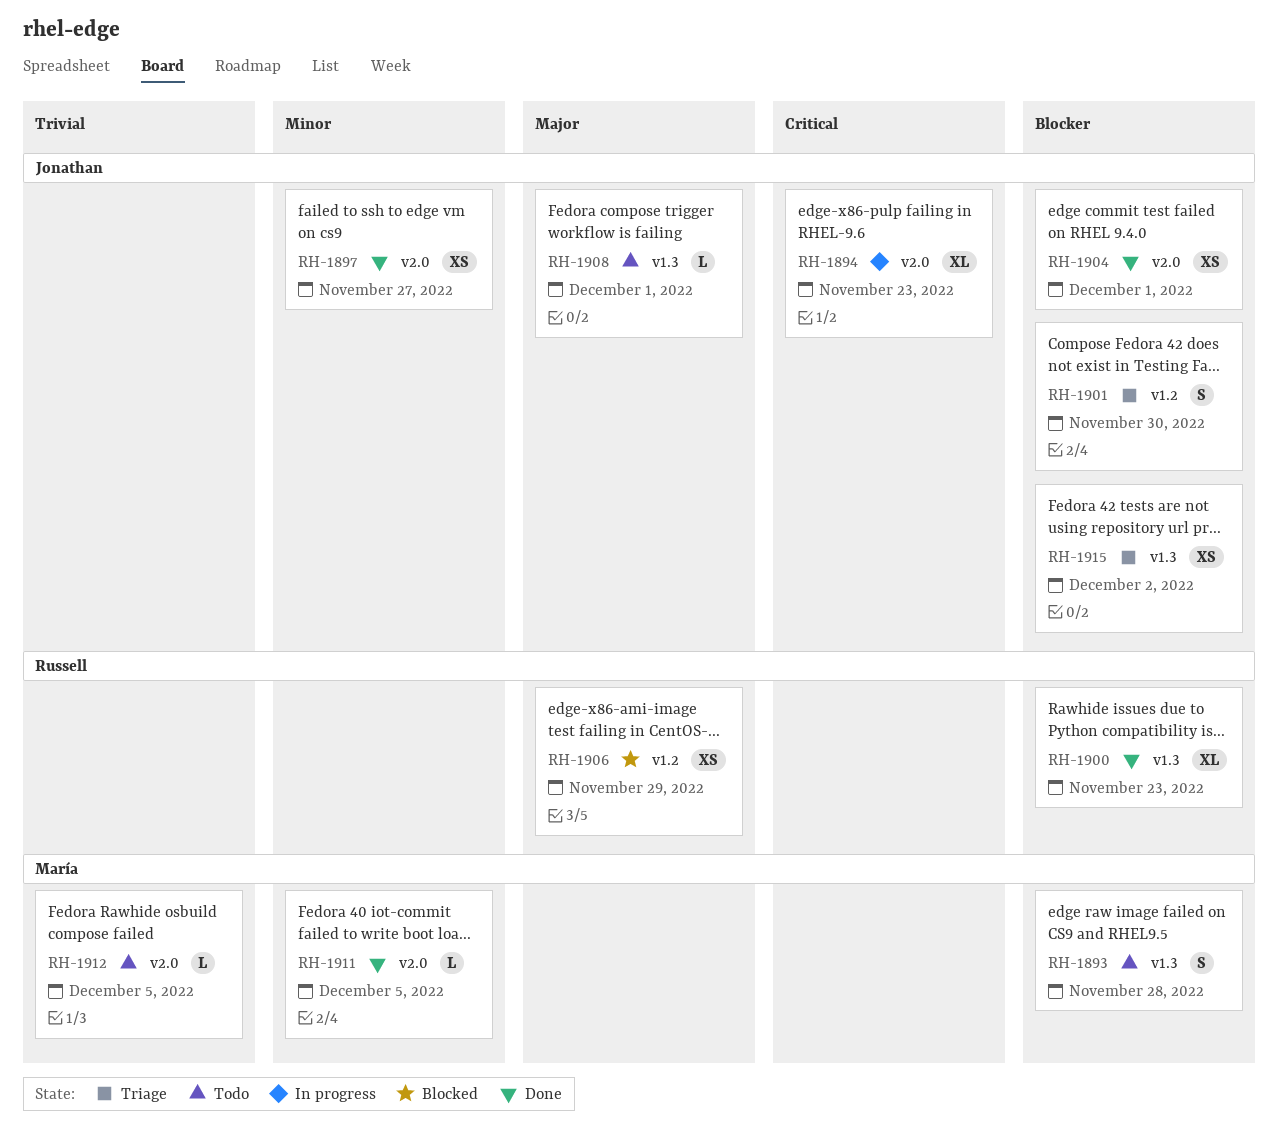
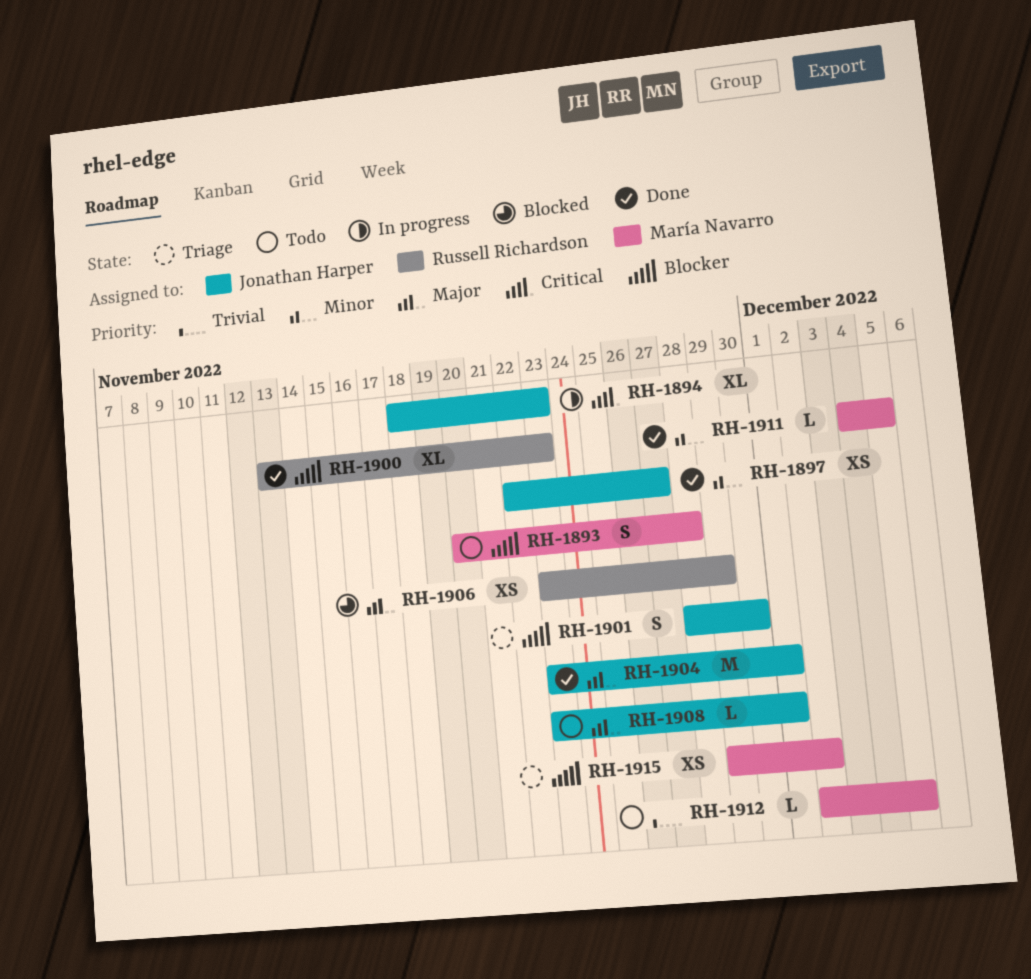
RH-1904, priority: Blocker -> Major
RH-1904, estimate: XS -> M
RH-1915, owner: Jonathan Harper -> María Navarro

